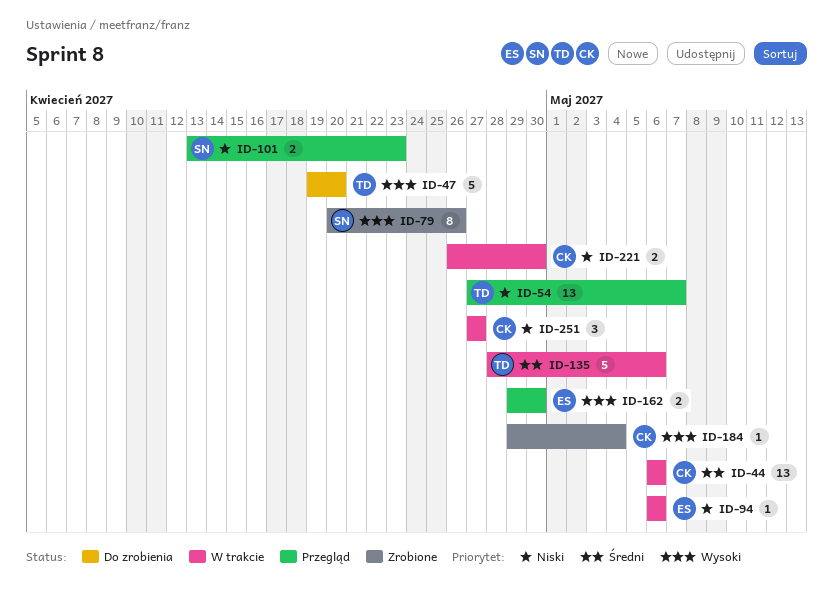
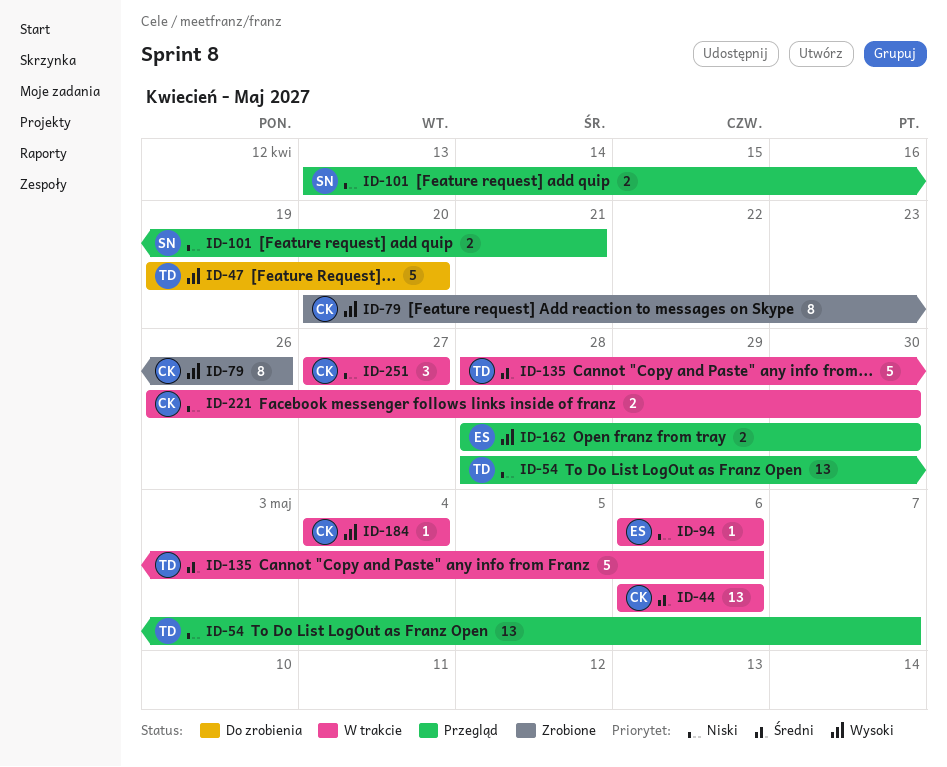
ID-54, start: Apr 27 -> Apr 28
ID-79, owner: SN -> CK
ID-101, due: Apr 23 -> Apr 21
ID-162, start: Apr 29 -> Apr 28
ID-184, status: Zrobione -> W trakcie
ID-184, start: Apr 29 -> May 4

